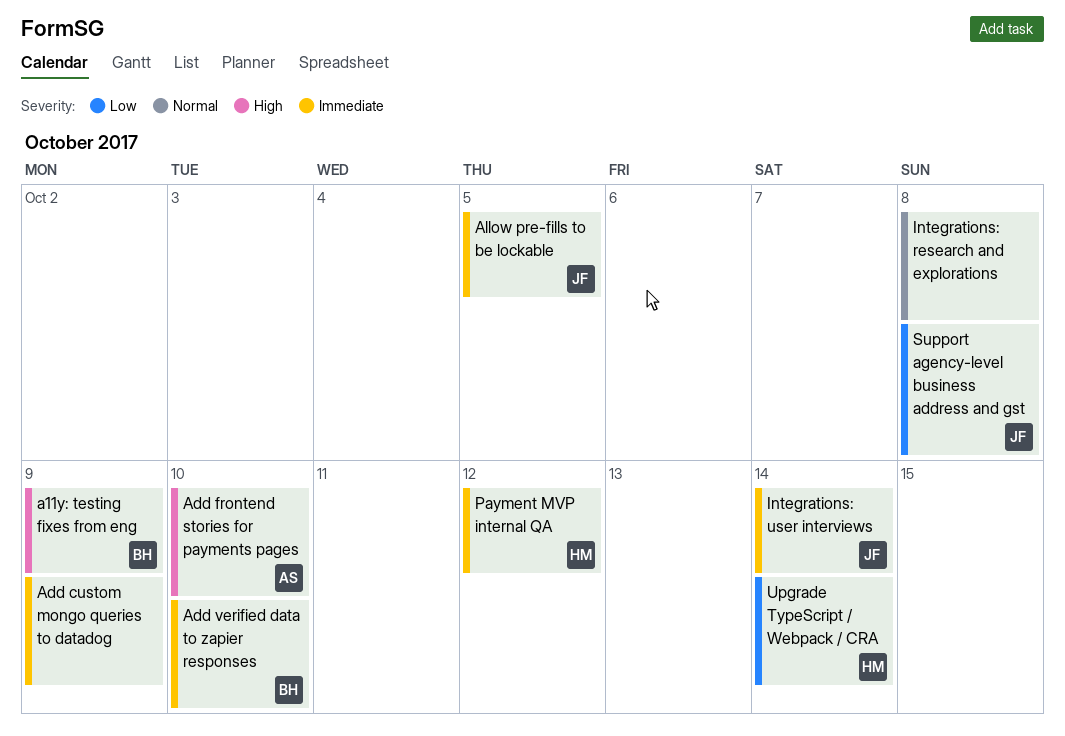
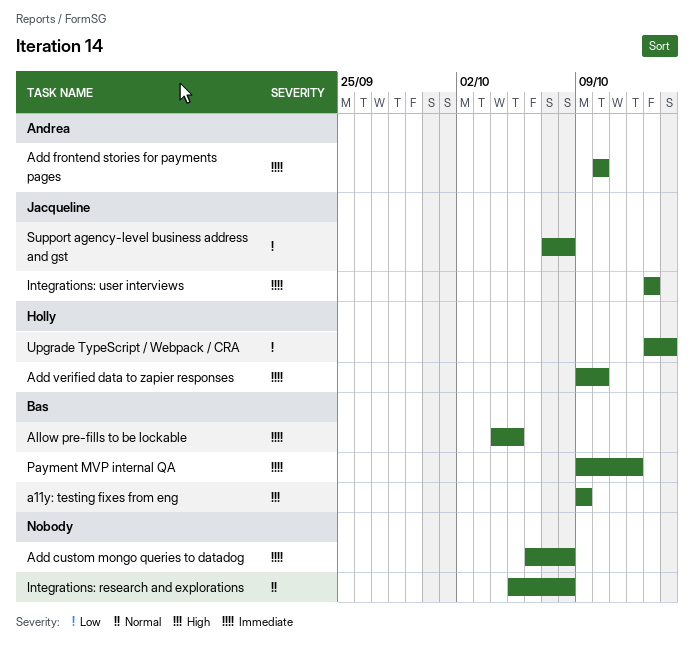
Add custom mongo queries to datadog, due: Oct 9 -> Oct 8
Add frontend stories for payments pages, priority: High -> Immediate
Add verified data to zapier responses, owner: Bas -> Holly
Allow pre-fills to be lockable, owner: Jacqueline -> Bas
Integrations: user interviews, due: Oct 14 -> Oct 13
Payment MVP internal QA, owner: Holly -> Bas

